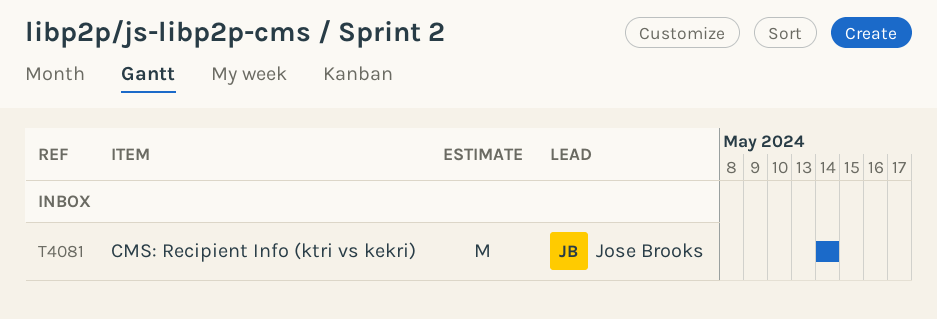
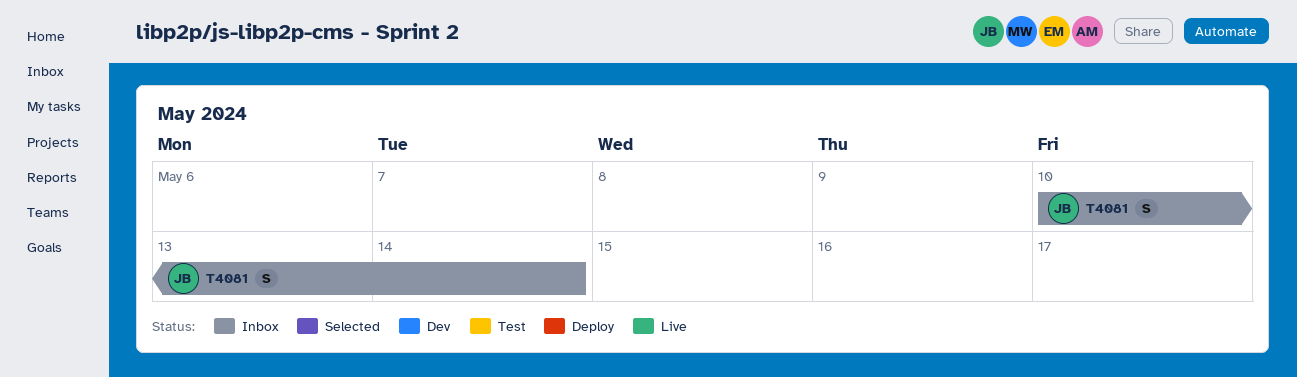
T4081, estimate: M -> S
T4081, start: May 14 -> May 10

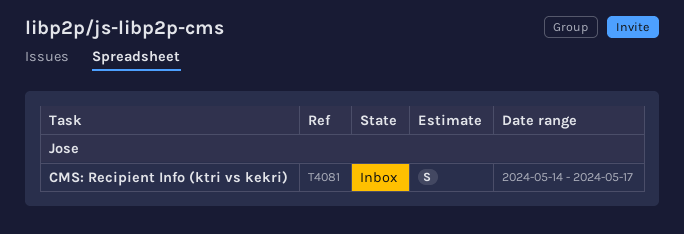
T4081, start: May 10 -> May 14
T4081, due: May 14 -> May 17

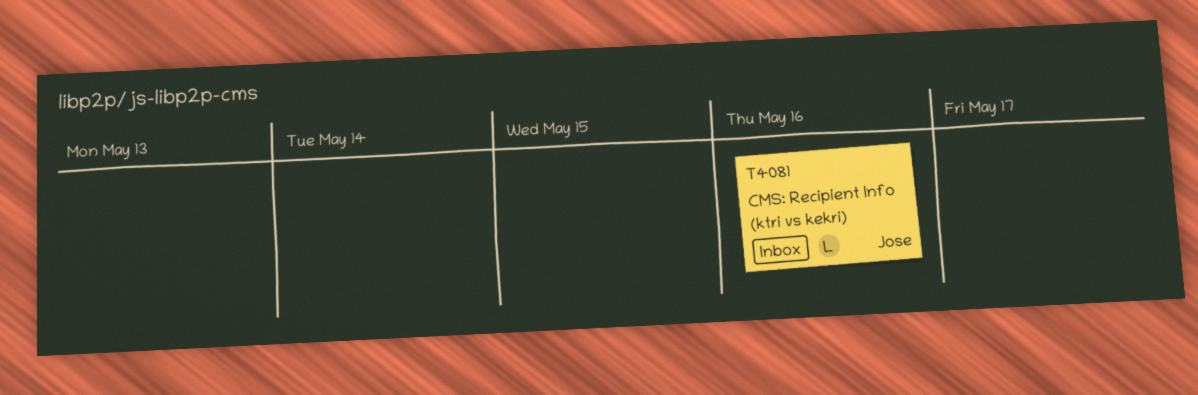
T4081, estimate: S -> L
T4081, due: May 17 -> May 16

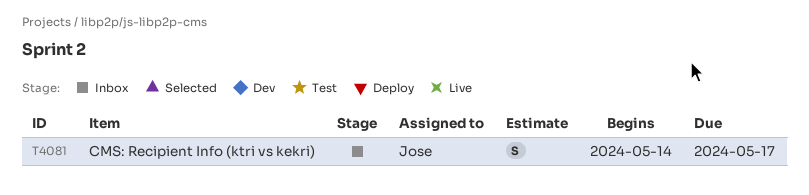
T4081, estimate: L -> S
T4081, due: May 16 -> May 17

